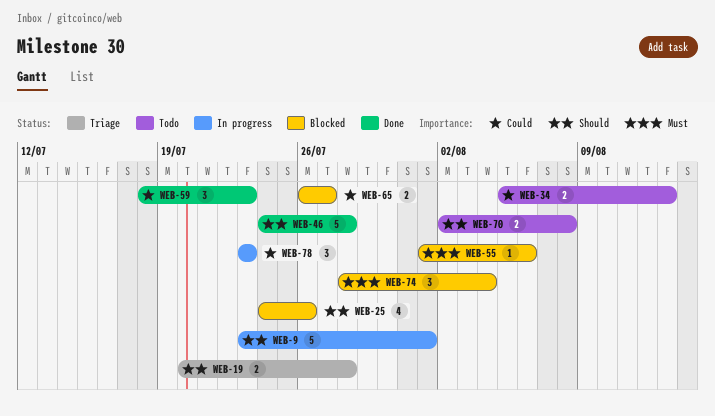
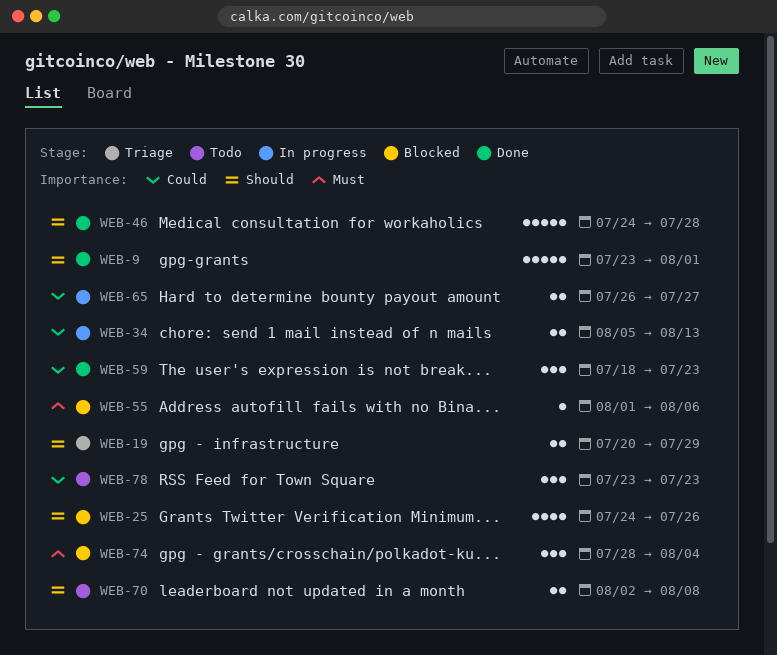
WEB-9, status: In progress -> Done
WEB-19, due: Jul 28 -> Jul 29
WEB-34, status: Todo -> In progress
WEB-65, status: Blocked -> In progress
WEB-78, status: In progress -> Todo

